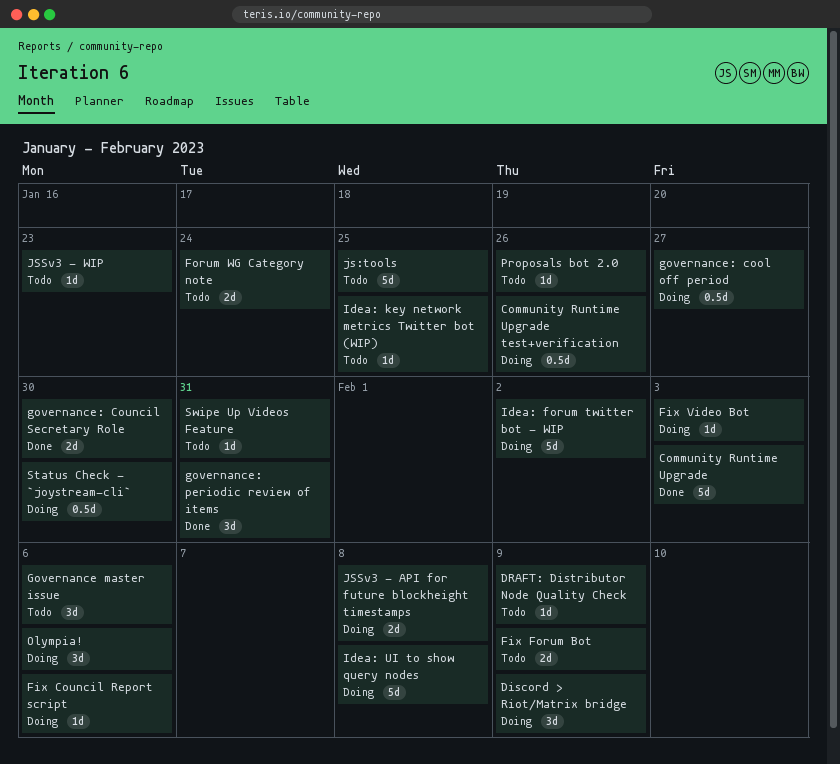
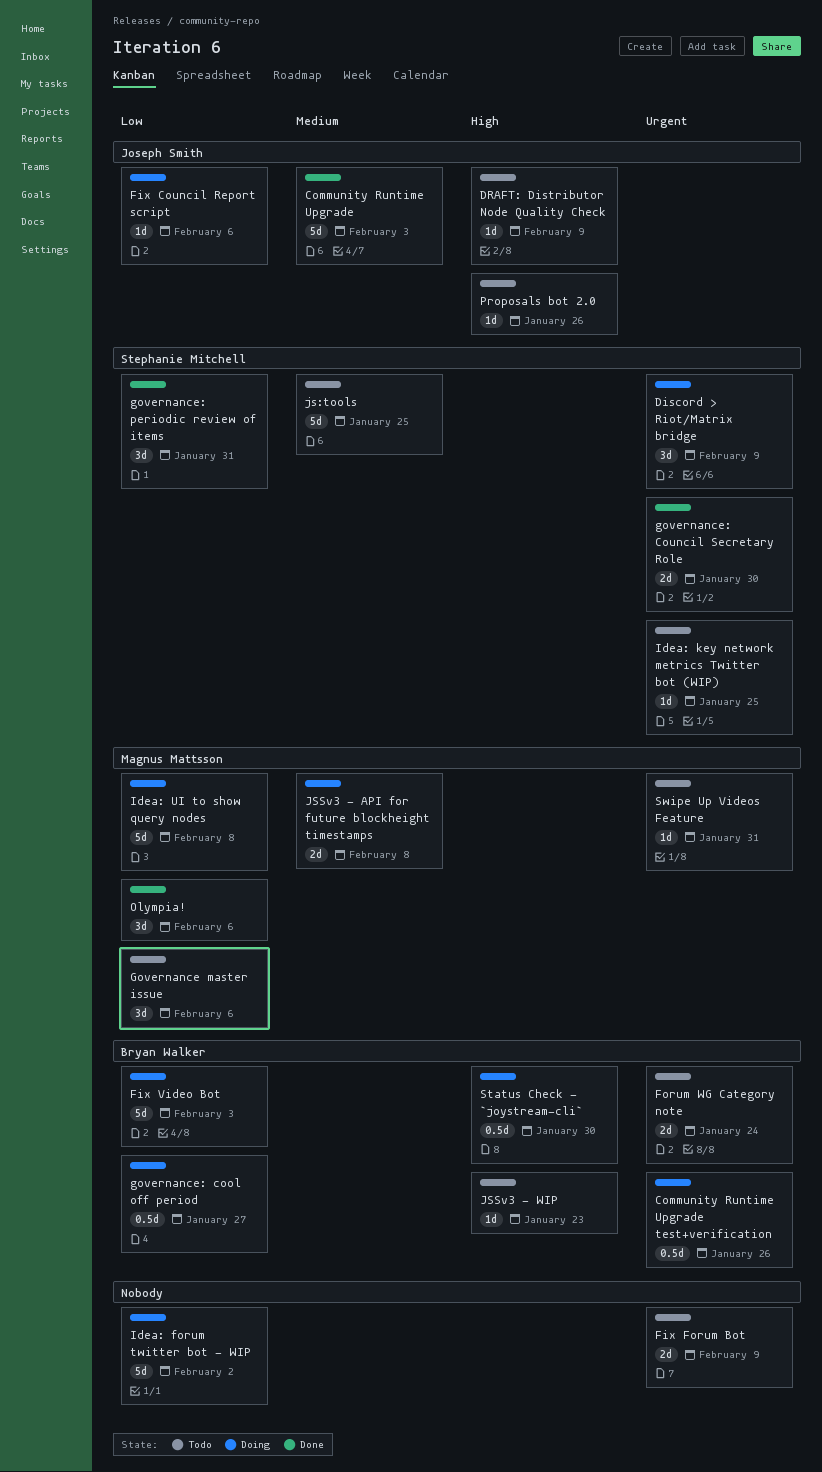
Fix Video Bot, estimate: 1d -> 5d
Olympia!, status: Doing -> Done

